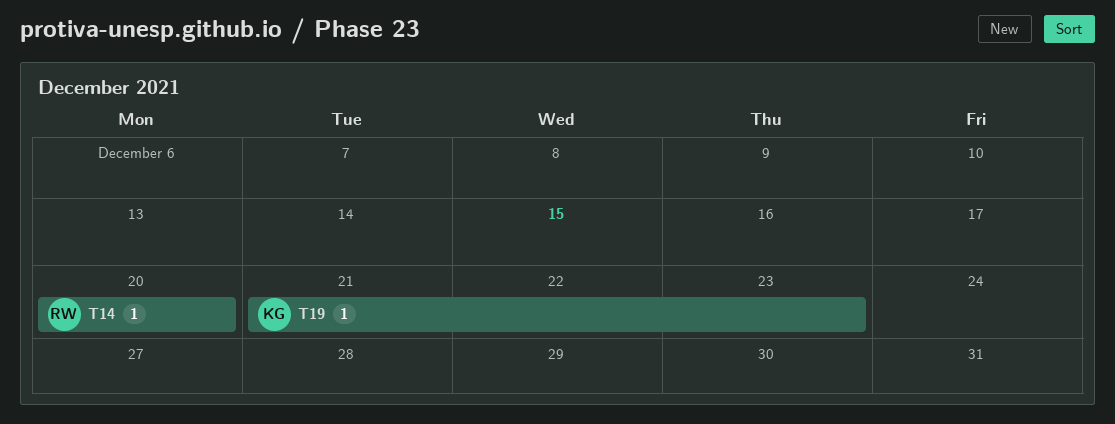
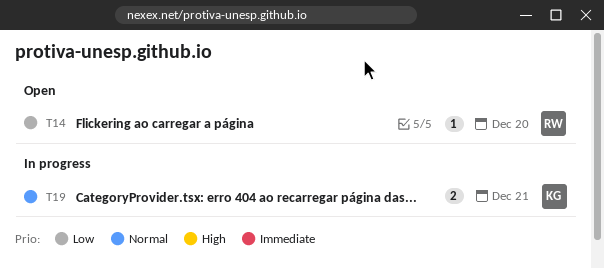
T19, estimate: 1 -> 2
T19, due: Dec 23 -> Dec 21

